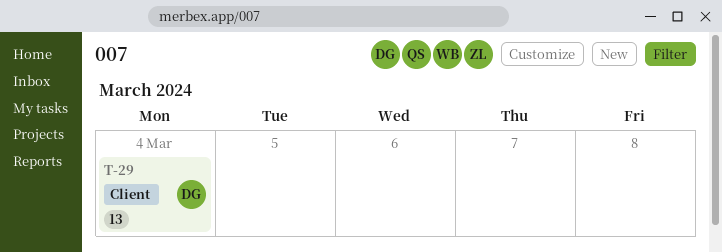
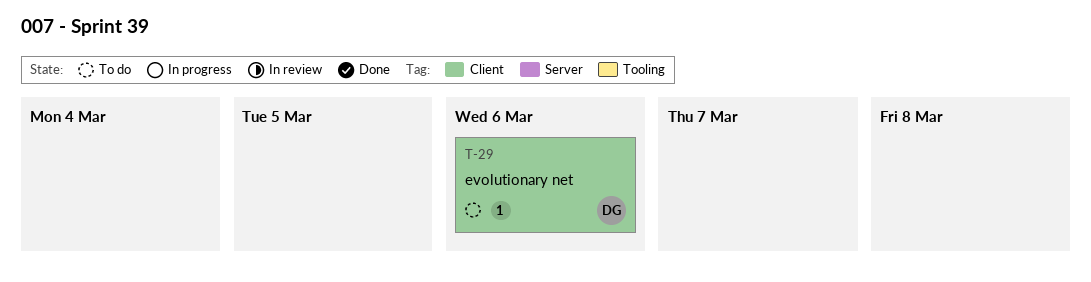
T-29, estimate: 13 -> 1
T-29, due: Mar 4 -> Mar 6

